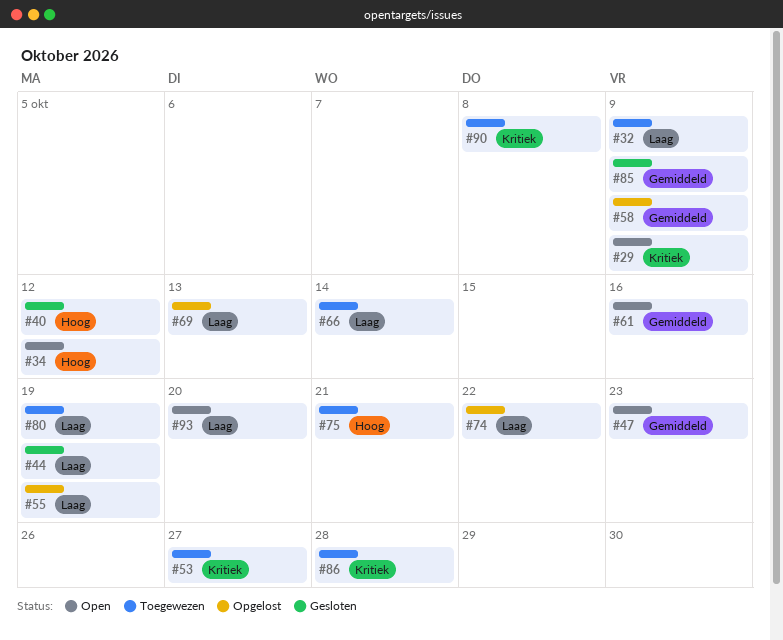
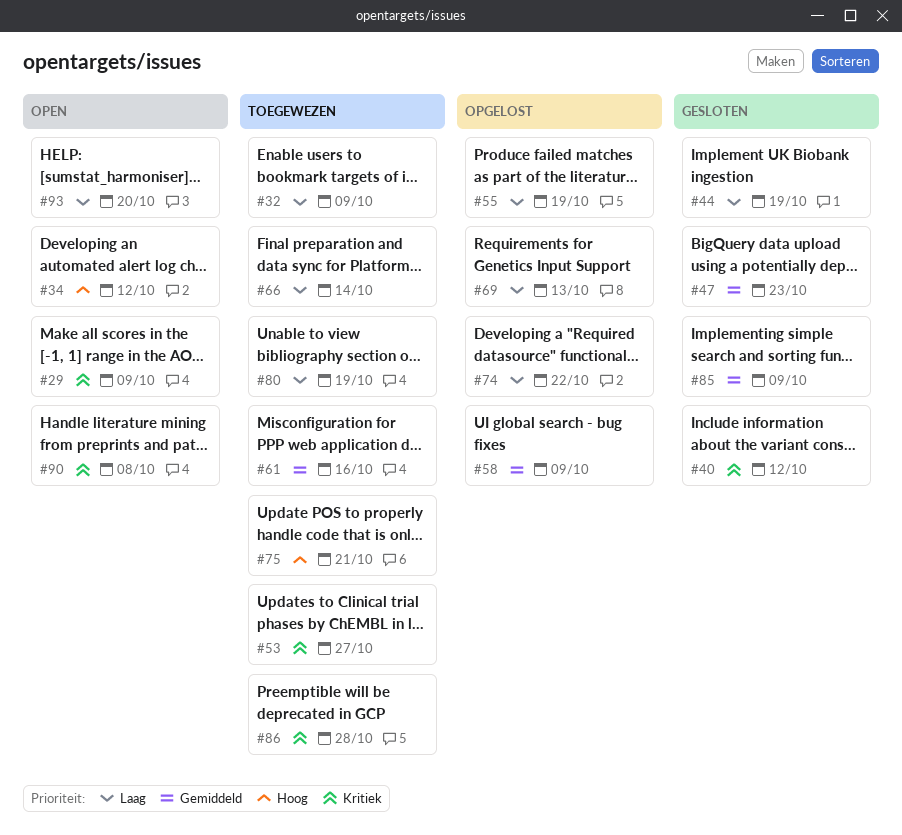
#40, priority: Hoog -> Kritiek
#47, status: Open -> Gesloten
#61, status: Open -> Toegewezen
#90, status: Toegewezen -> Open

